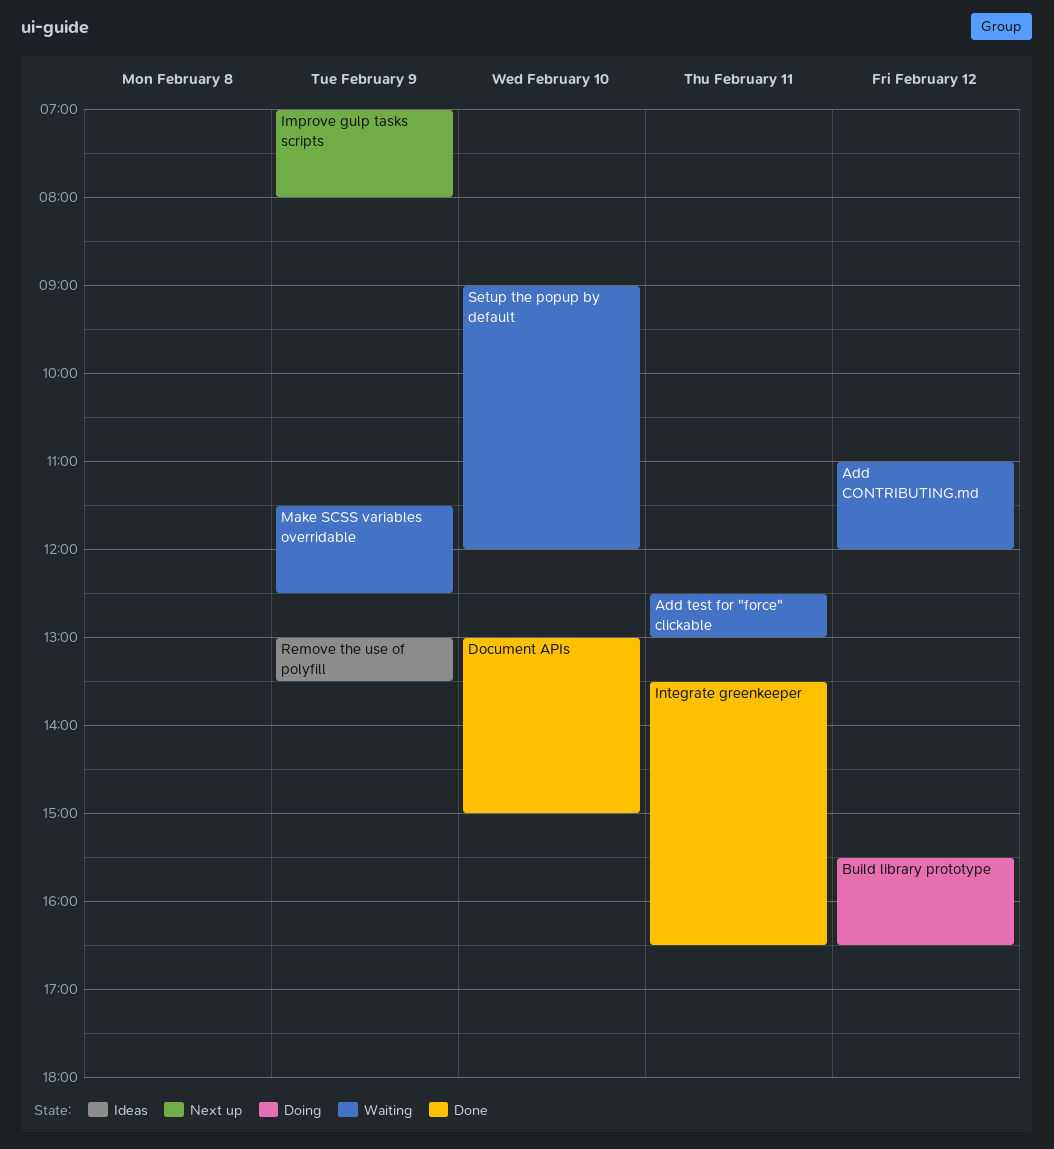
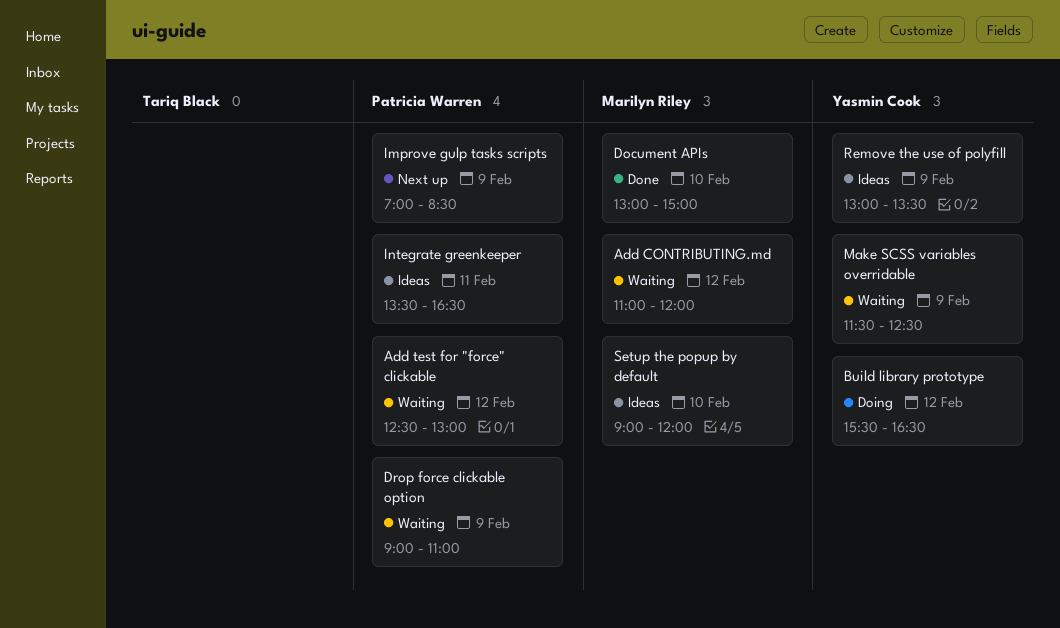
Add test for "force" clickable, day: Feb 11 -> Feb 12
Drop force clickable option: none -> present
Improve gulp tasks scripts, ends: 08:00 -> 08:30
Integrate greenkeeper, status: Done -> Ideas
Setup the popup by default, status: Waiting -> Ideas

